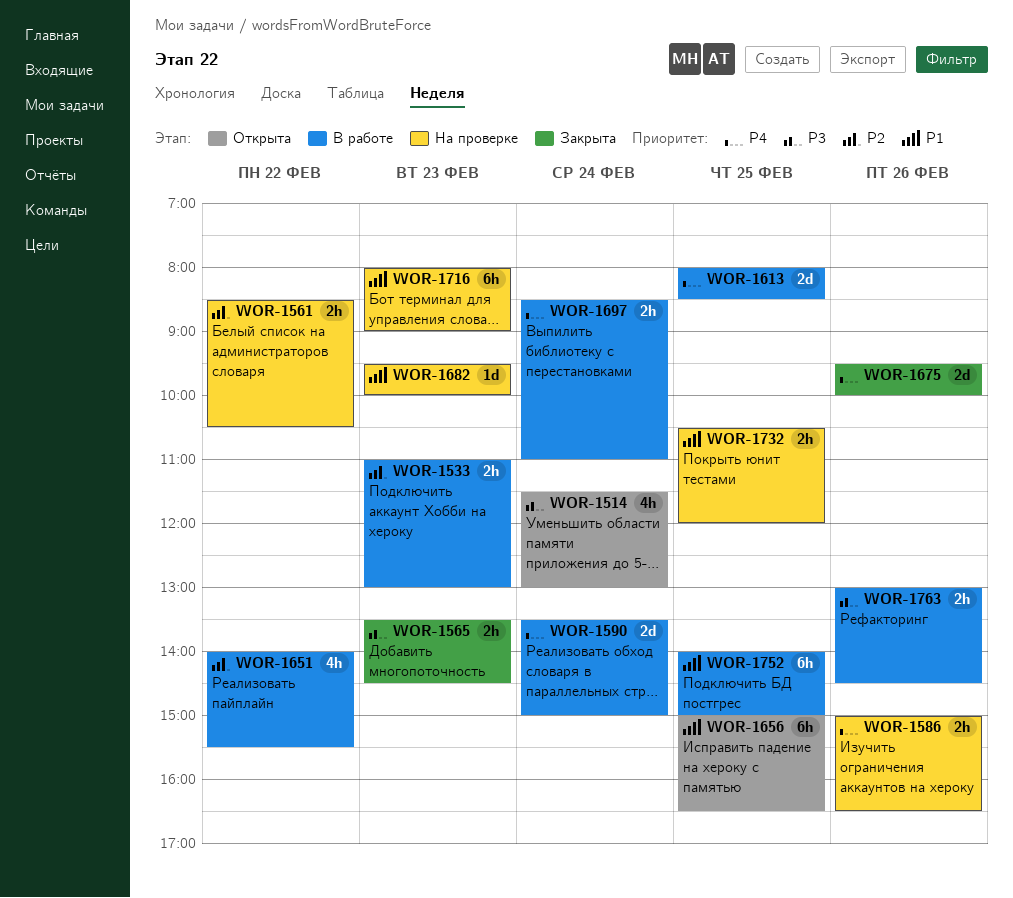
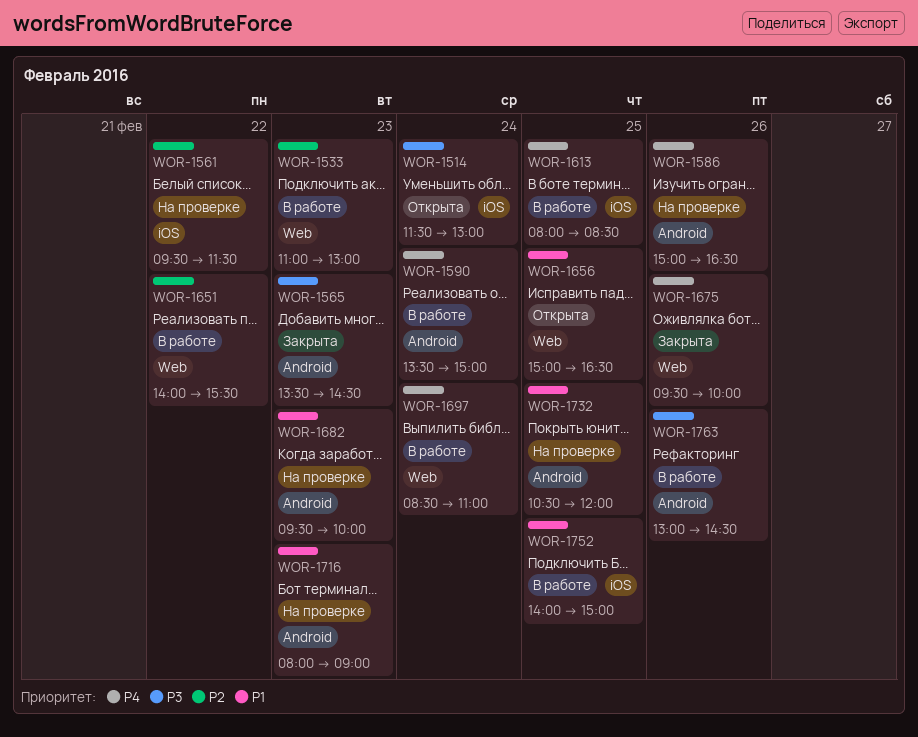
WOR-1561, begins: 08:30 -> 09:30
WOR-1561, ends: 10:30 -> 11:30

